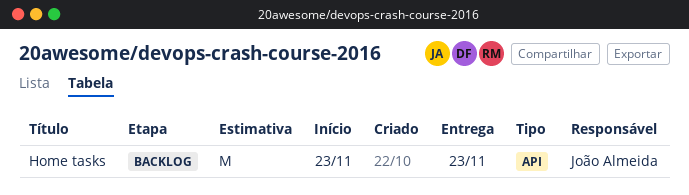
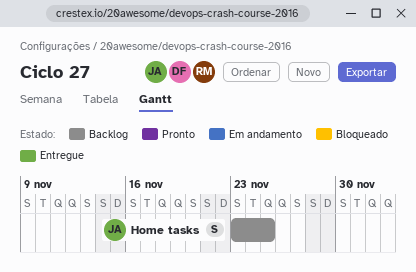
Home tasks, estimate: M -> S
Home tasks, due: Nov 23 -> Nov 25

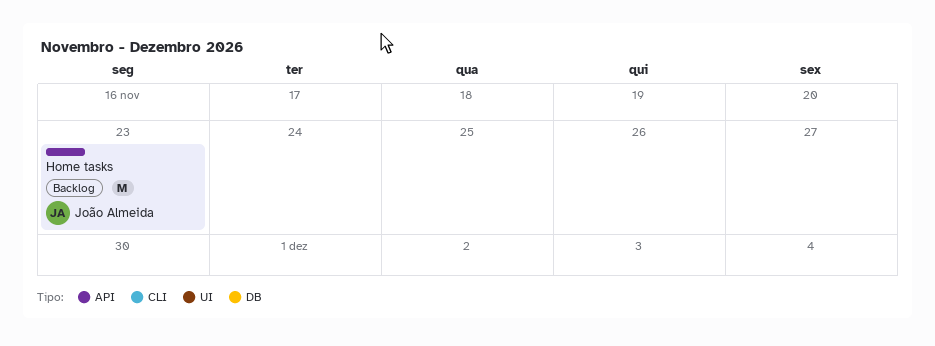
Home tasks, estimate: S -> M
Home tasks, due: Nov 25 -> Nov 23

